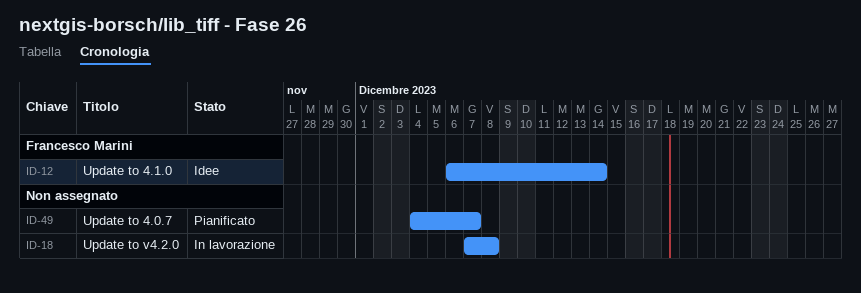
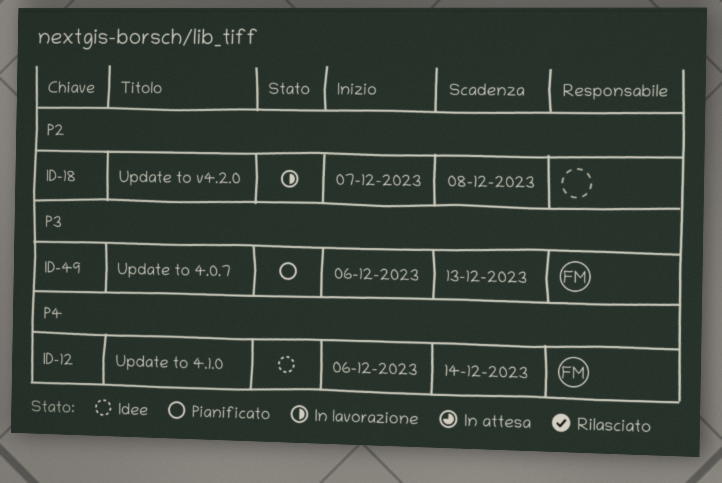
ID-49, owner: none -> Francesco Marini
ID-49, start: Dec 4 -> Dec 6
ID-49, due: Dec 7 -> Dec 13

